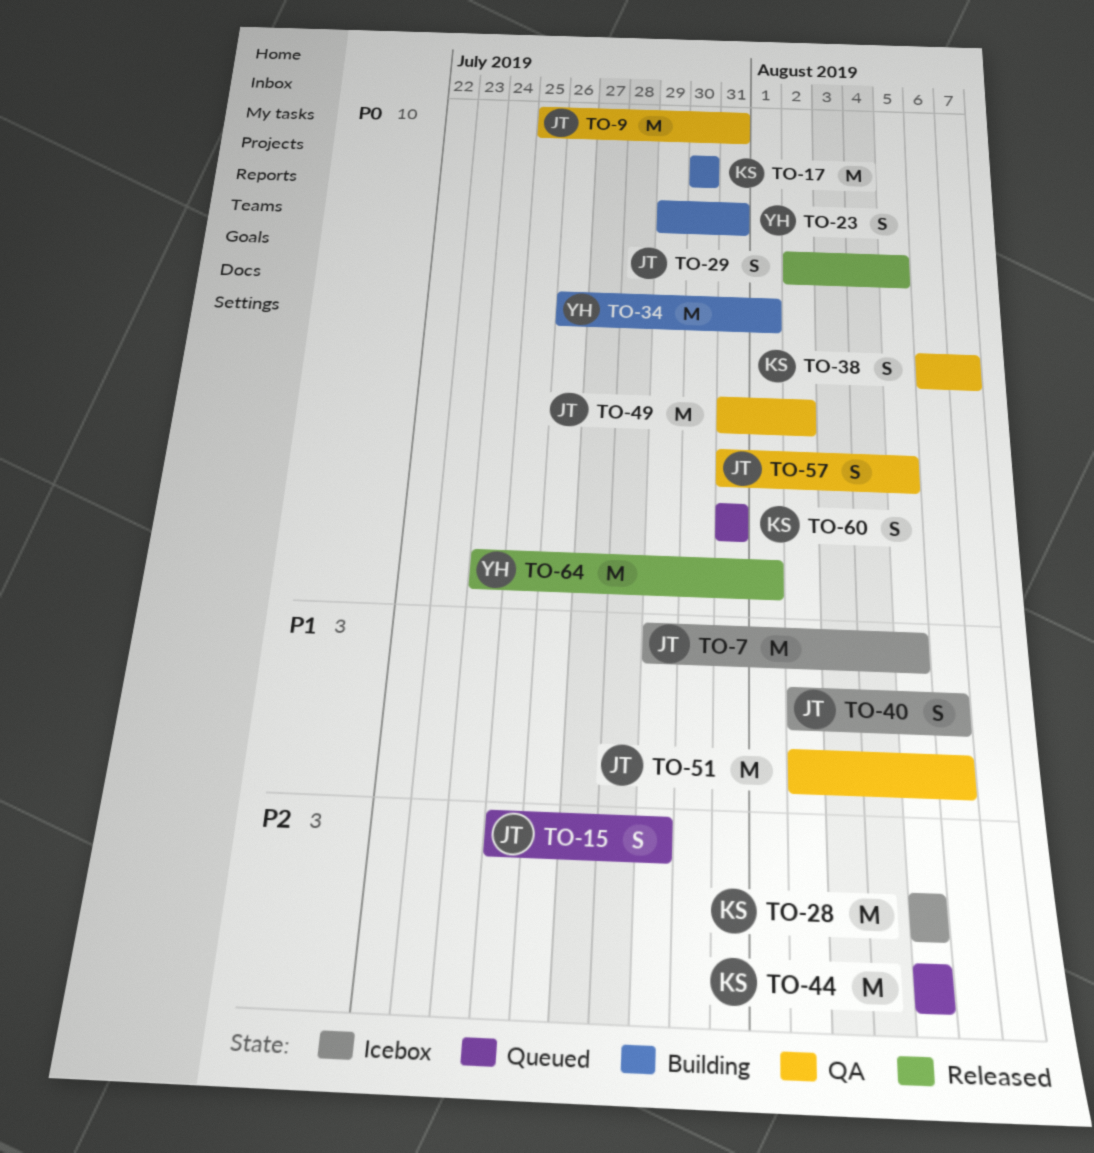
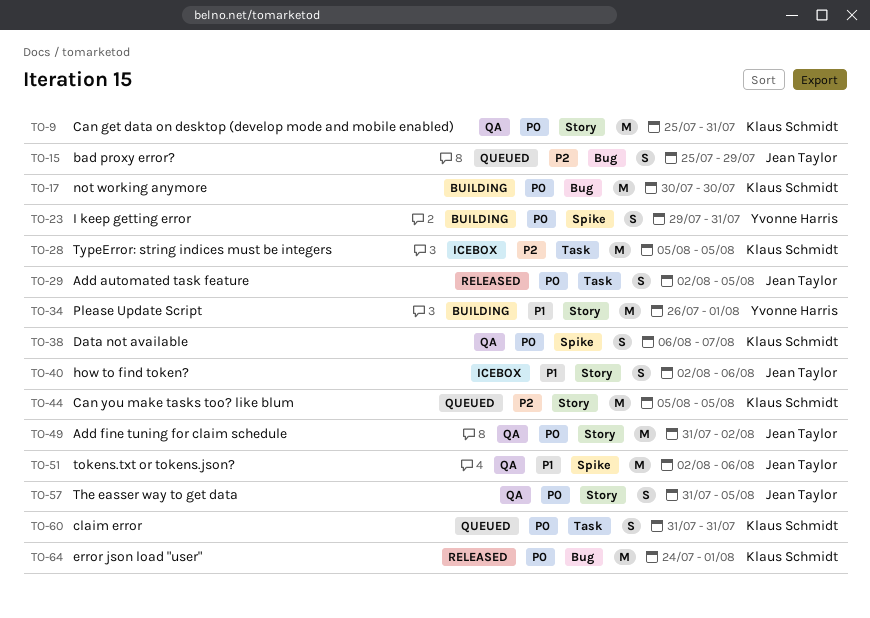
TO-7: present -> none
TO-9, owner: Jean Taylor -> Klaus Schmidt
TO-34, priority: P0 -> P1
TO-64, owner: Yvonne Harris -> Klaus Schmidt

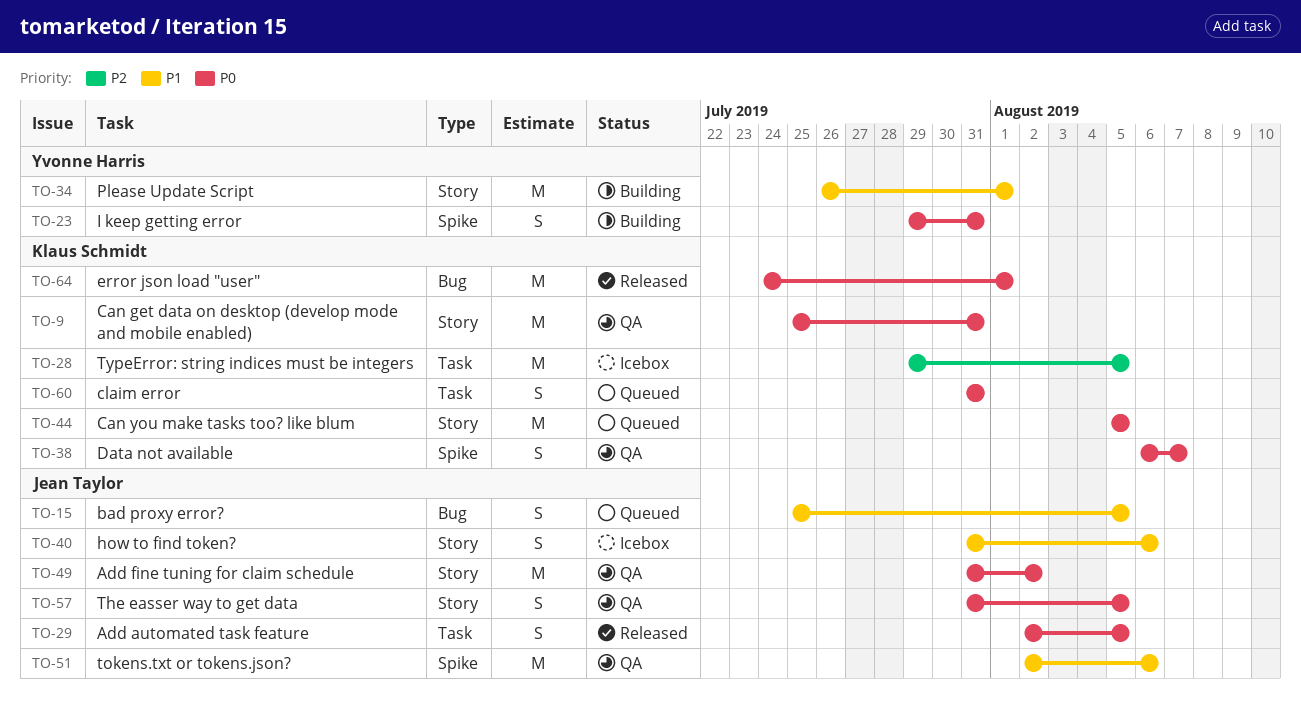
TO-15, priority: P2 -> P1
TO-15, due: Jul 29 -> Aug 5
TO-17: present -> none
TO-28, start: Aug 5 -> Jul 29
TO-40, start: Aug 2 -> Jul 31
TO-44, priority: P2 -> P0

